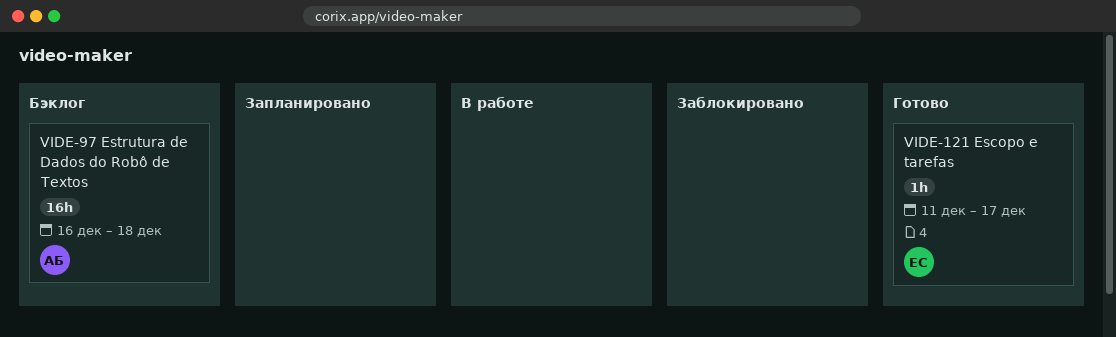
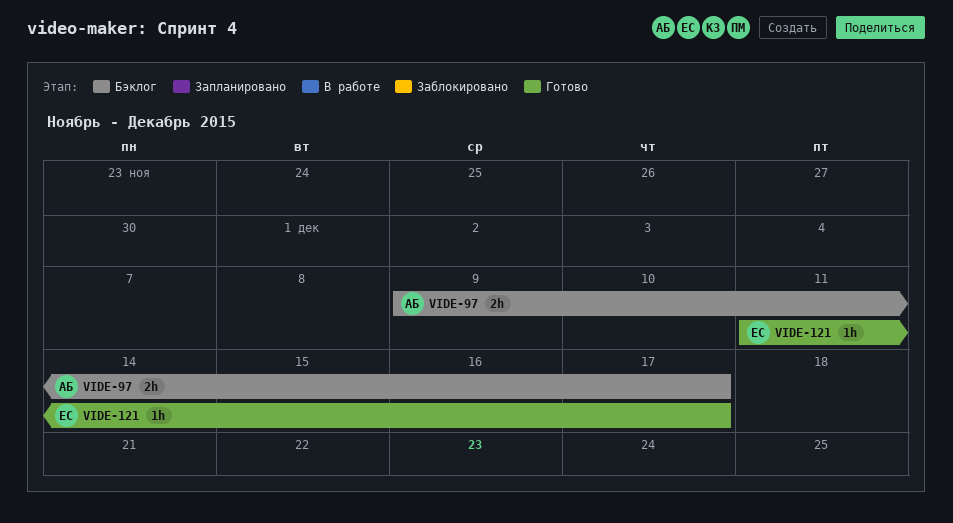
VIDE-97, estimate: 16h -> 2h
VIDE-97, start: Dec 16 -> Dec 9
VIDE-97, due: Dec 18 -> Dec 17

